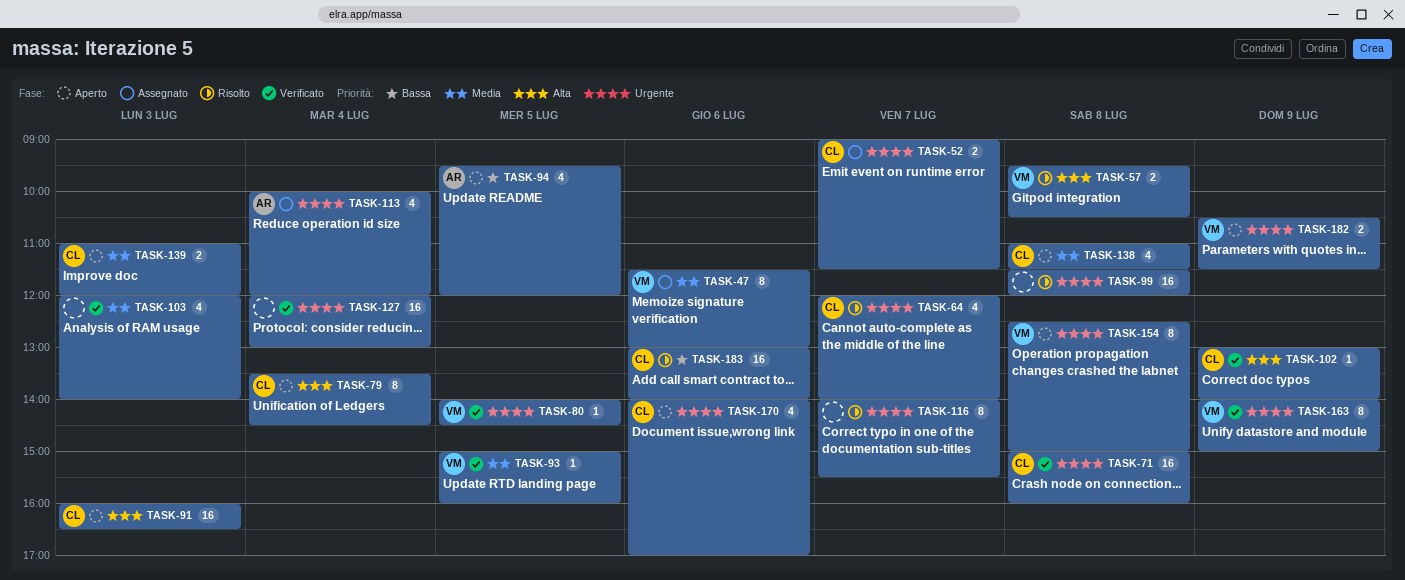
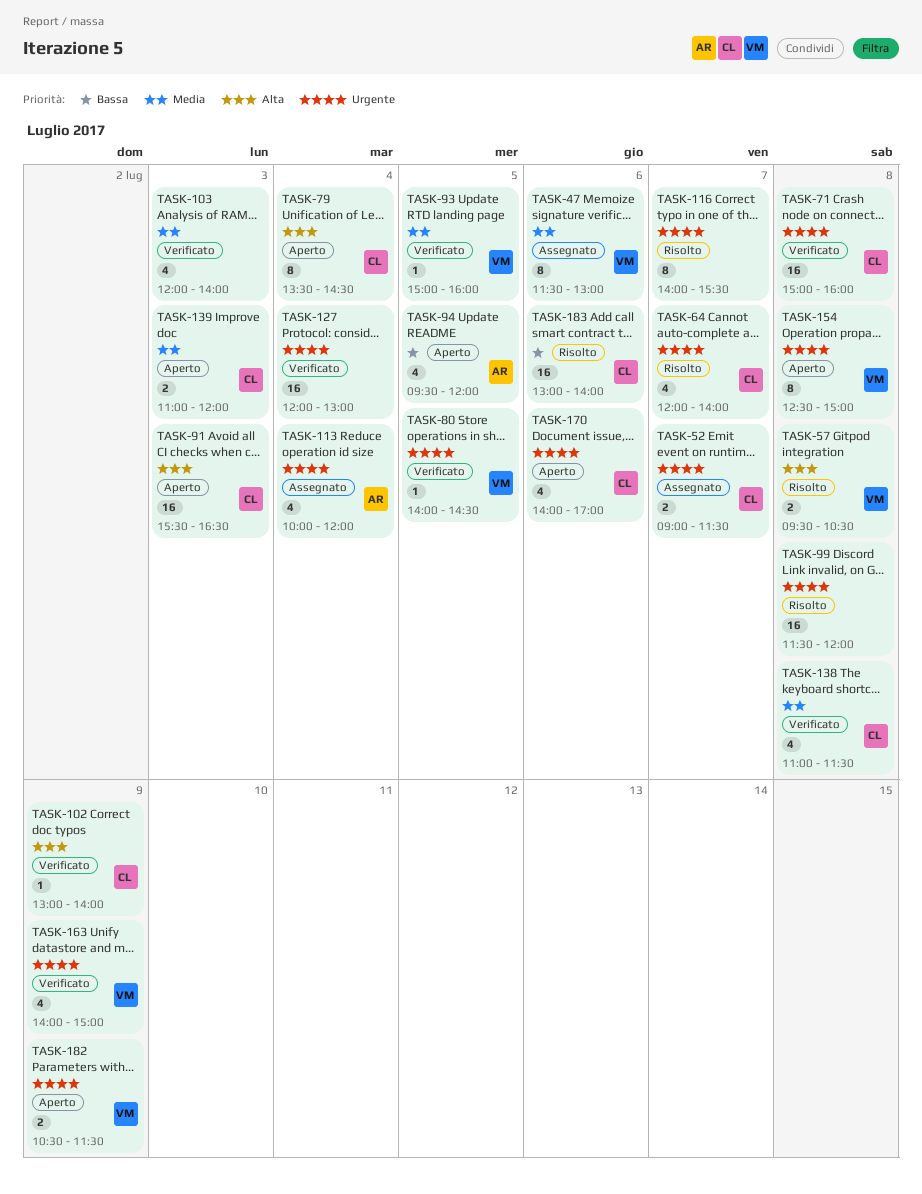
TASK-91, begins: 16:00 -> 15:30
TASK-138, status: Aperto -> Verificato
TASK-163, estimate: 8 -> 4

